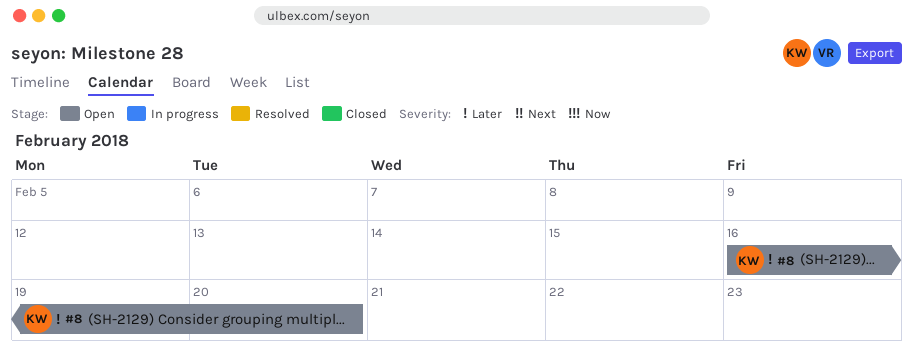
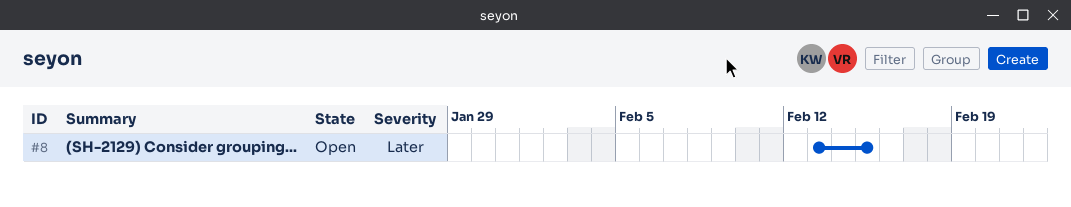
#8, start: Feb 16 -> Feb 13
#8, due: Feb 20 -> Feb 15

